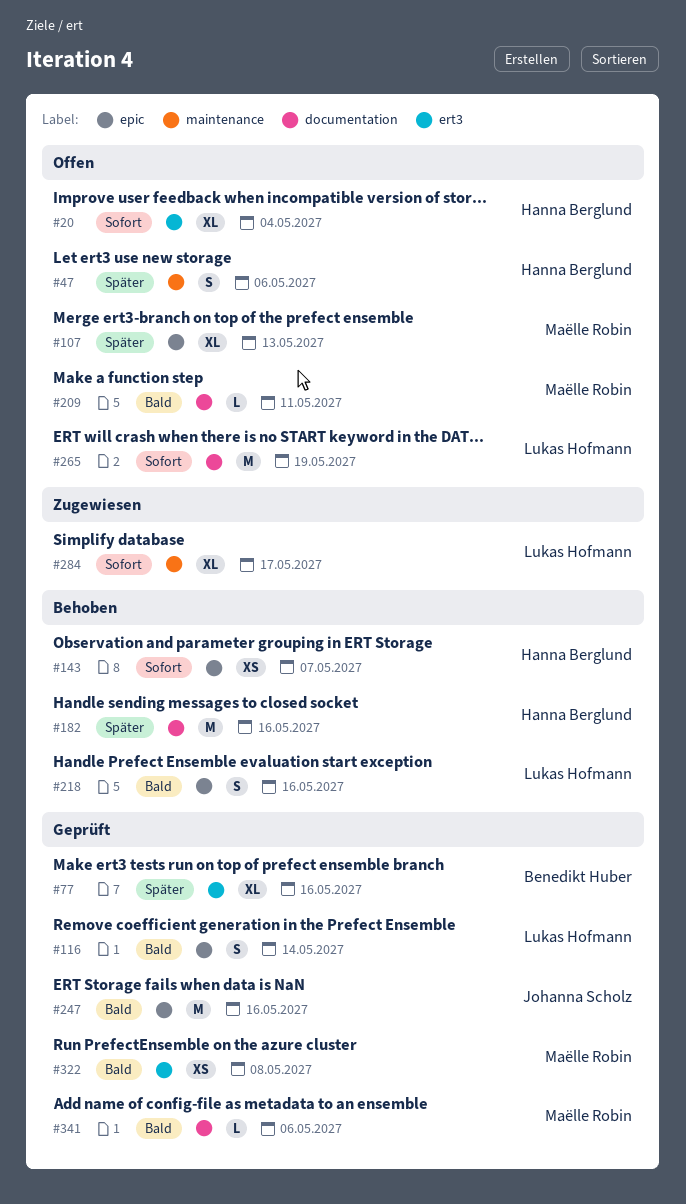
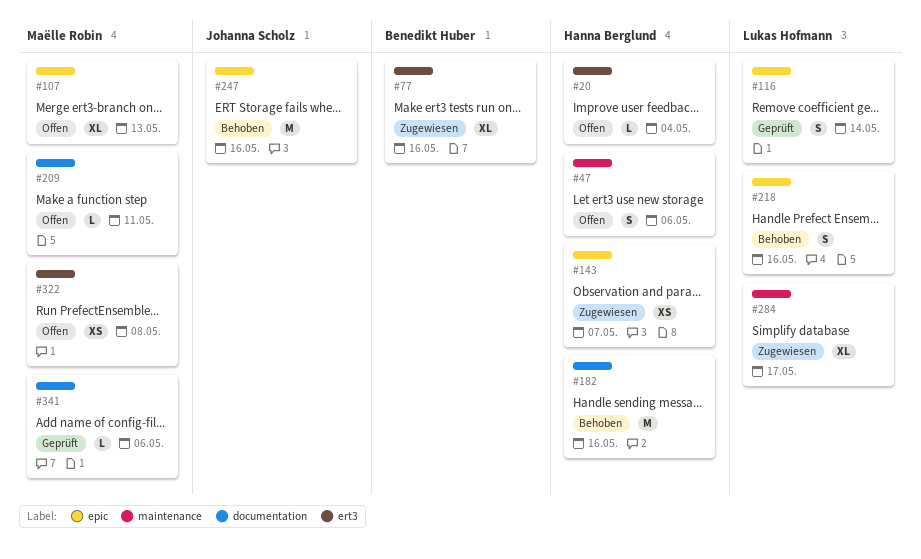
#20, estimate: XL -> L
#77, status: Geprüft -> Zugewiesen
#143, status: Behoben -> Zugewiesen
#247, status: Geprüft -> Behoben
#265: present -> none
#322, status: Geprüft -> Offen

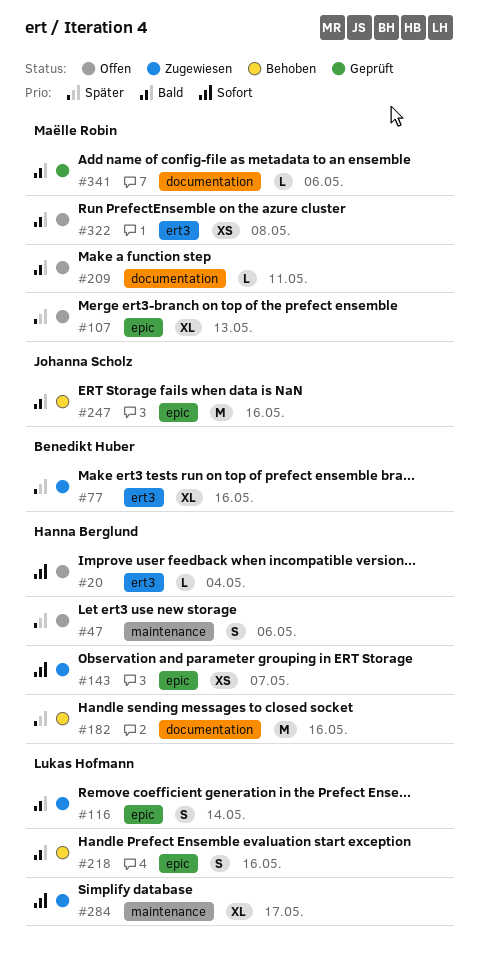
#116, status: Geprüft -> Zugewiesen

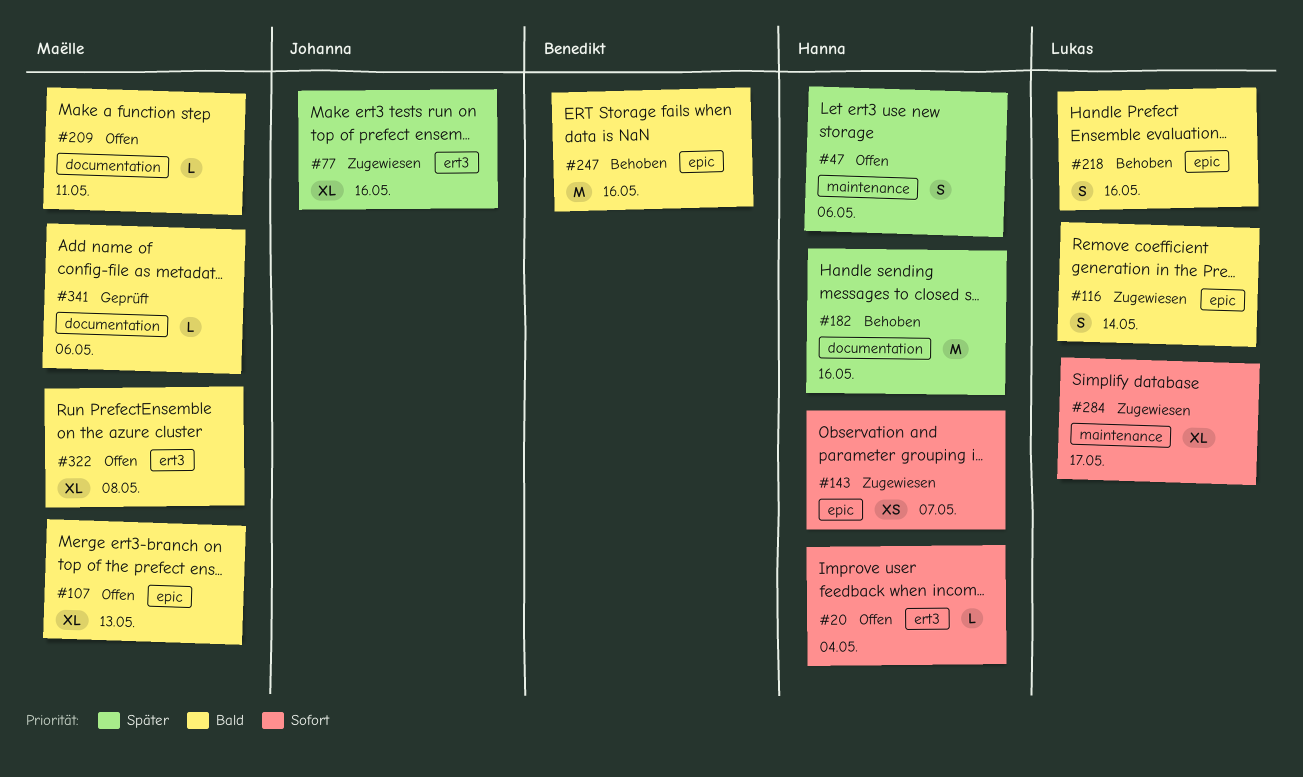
#77, owner: Benedikt Huber -> Johanna Scholz
#107, priority: Später -> Bald
#247, owner: Johanna Scholz -> Benedikt Huber
#322, estimate: XS -> XL

